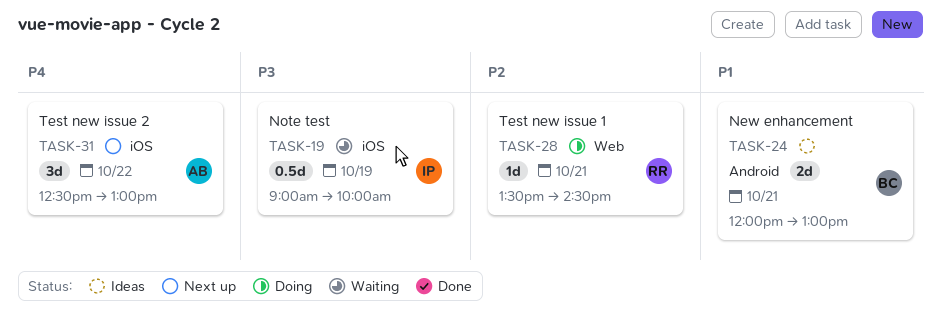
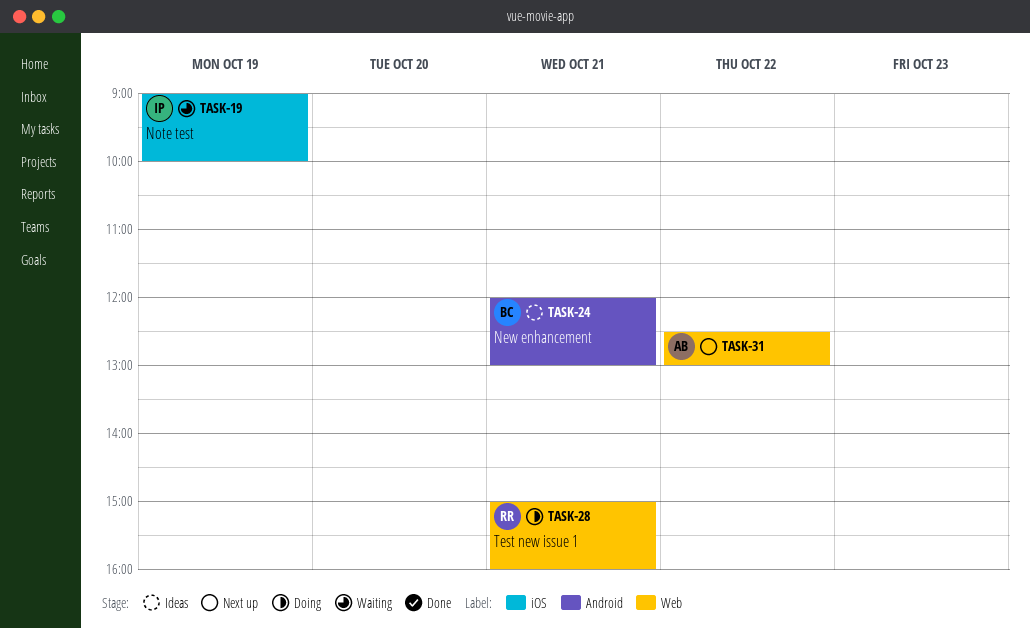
TASK-28, begins: 13:30 -> 15:00
TASK-28, ends: 14:30 -> 16:00
TASK-31, label: iOS -> Web

